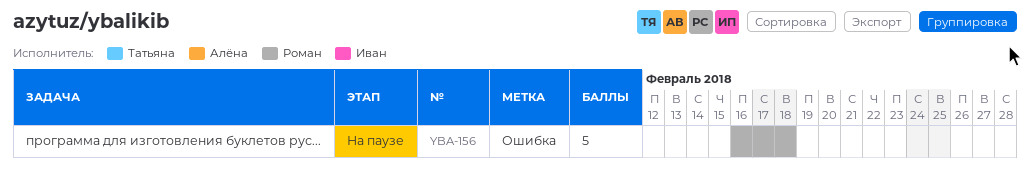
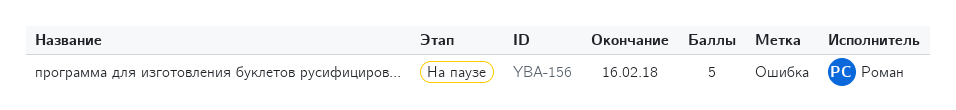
YBA-156, due: Feb 18 -> Feb 16

